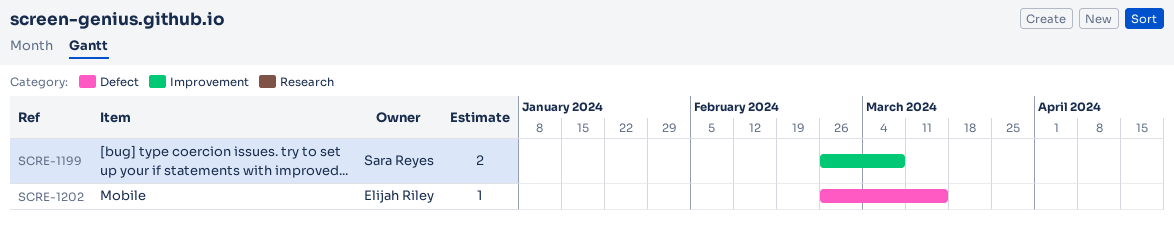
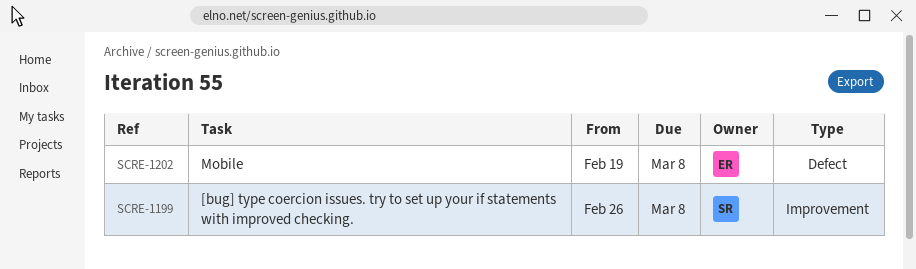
SCRE-1202, start: Feb 26 -> Feb 19
SCRE-1202, due: Mar 15 -> Mar 8

